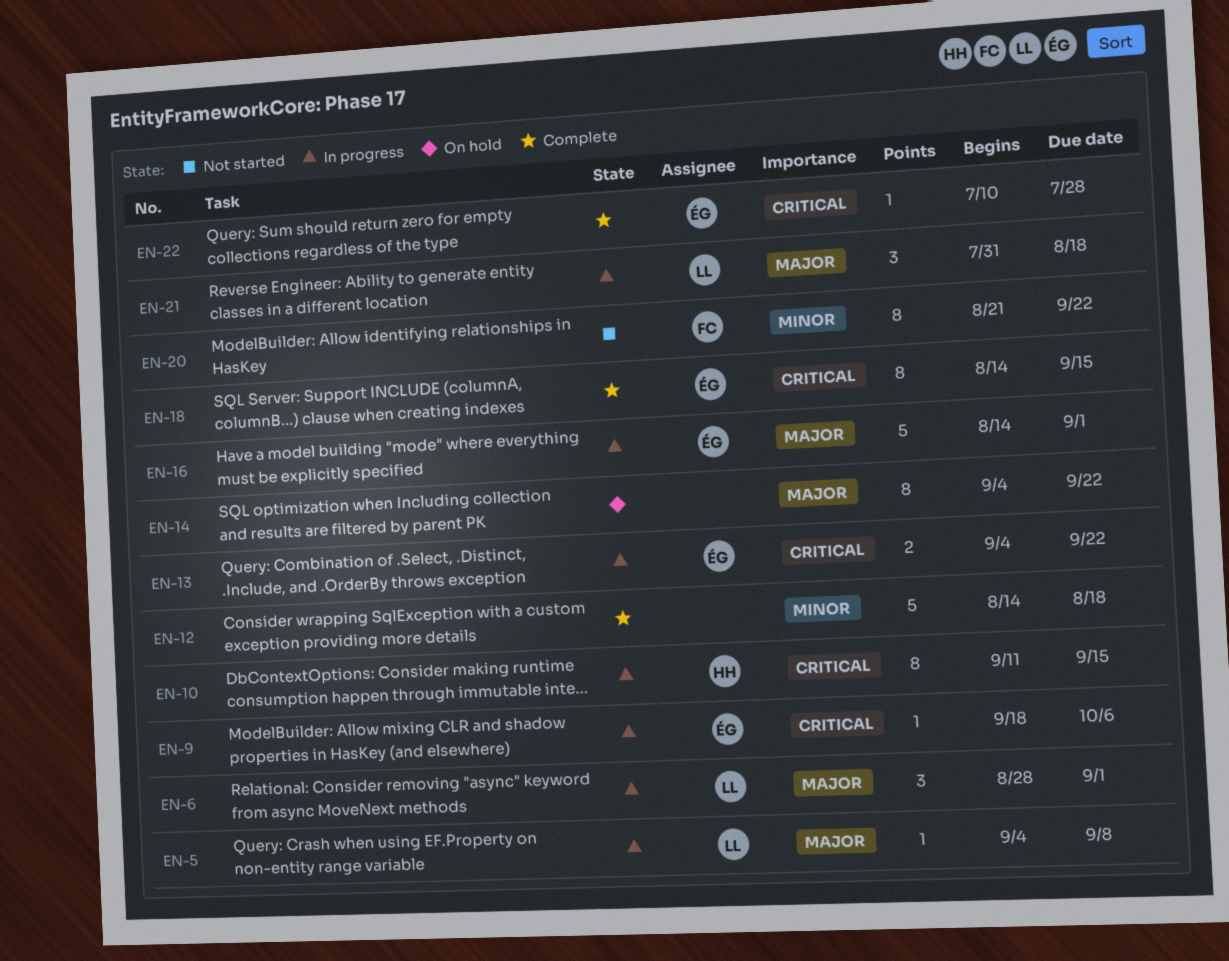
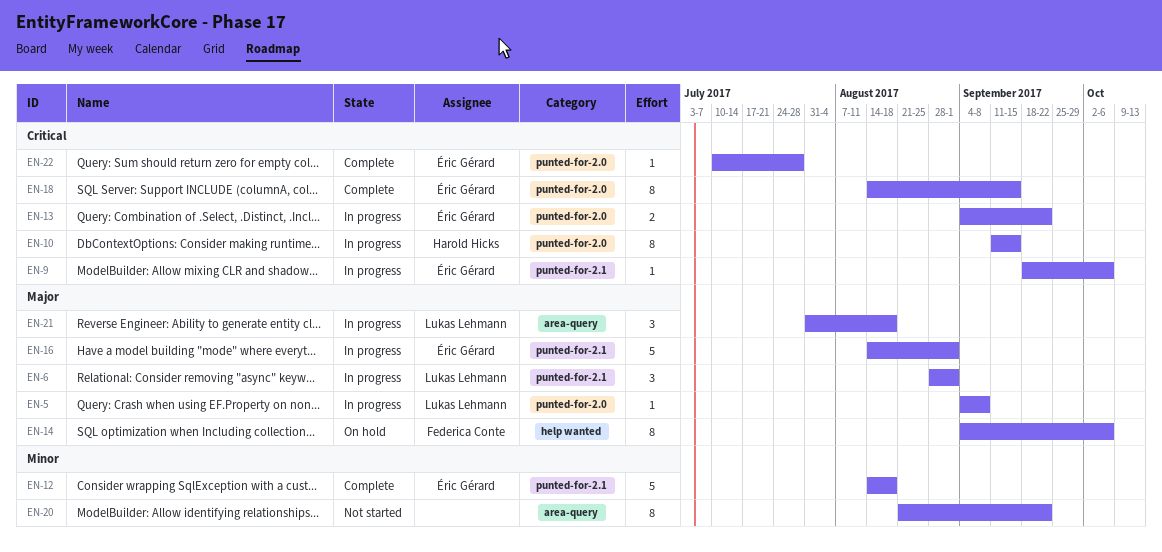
EN-12, owner: none -> Éric Gérard
EN-14, owner: none -> Federica Conte
EN-14, due: Sep 22 -> Oct 6
EN-20, owner: Federica Conte -> none

